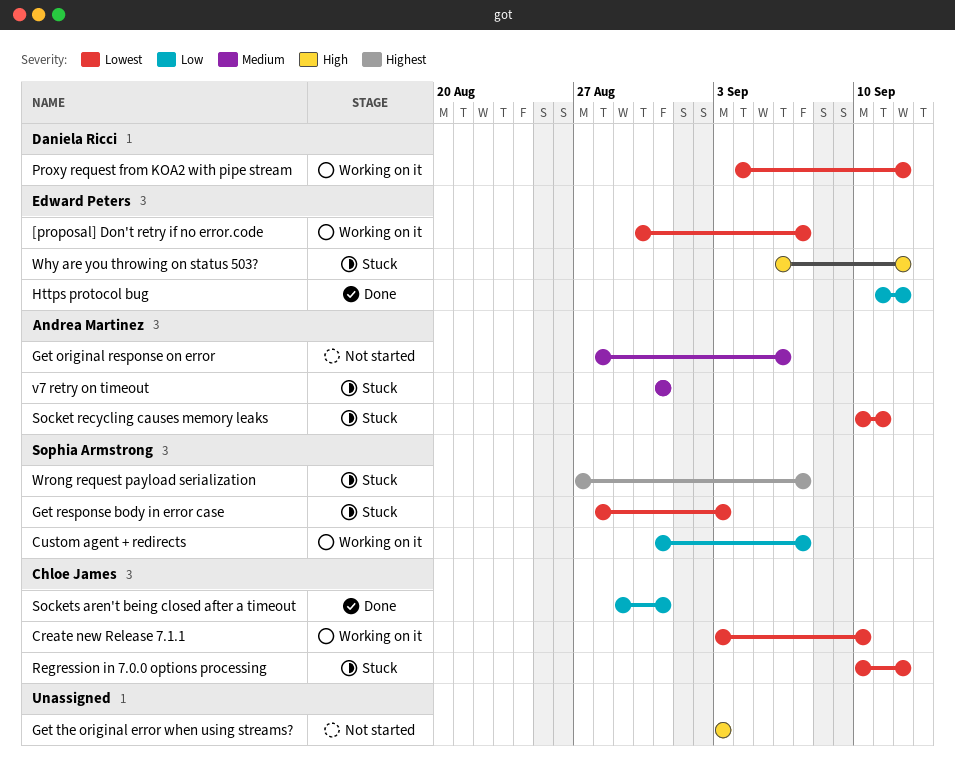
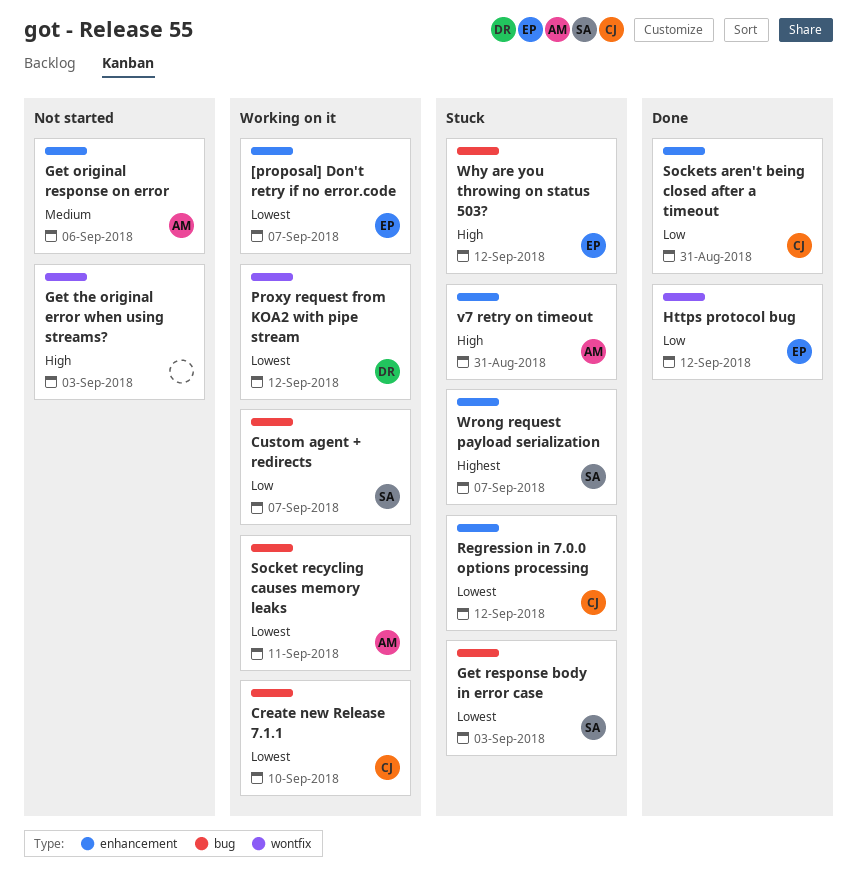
Socket recycling causes memory leaks, status: Stuck -> Working on it
v7 retry on timeout, priority: Medium -> High

